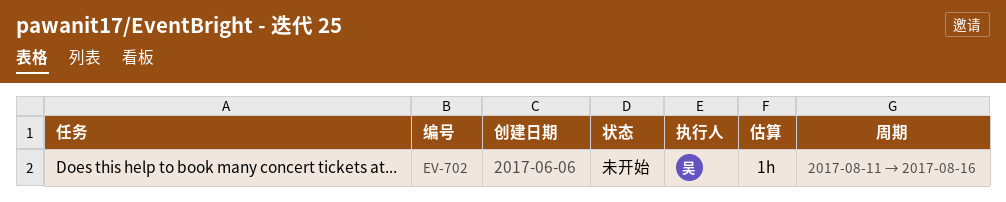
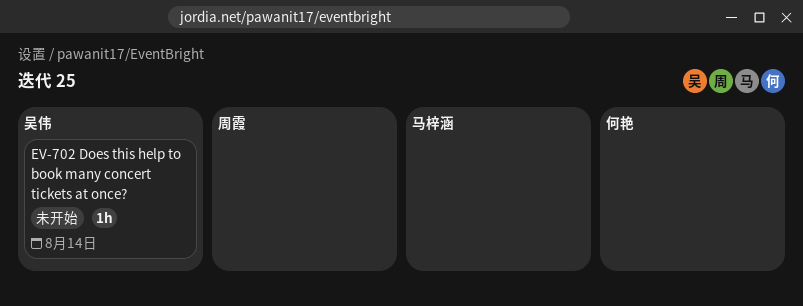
EV-702, due: Aug 16 -> Aug 14

